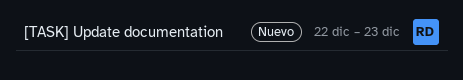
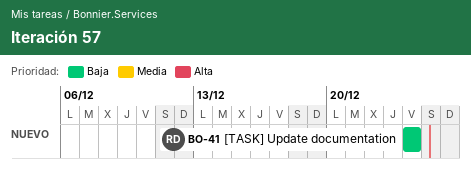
[TASK] Update documentation, start: Dec 22 -> Dec 24
[TASK] Update documentation, due: Dec 23 -> Dec 24

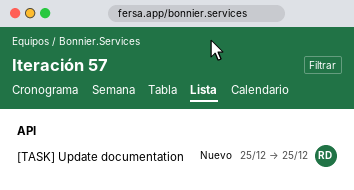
[TASK] Update documentation, start: Dec 24 -> Dec 25
[TASK] Update documentation, due: Dec 24 -> Dec 25

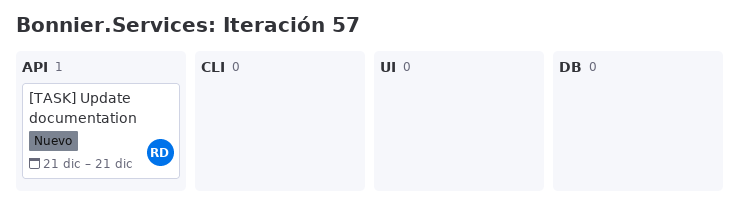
[TASK] Update documentation, start: Dec 25 -> Dec 21
[TASK] Update documentation, due: Dec 25 -> Dec 21

